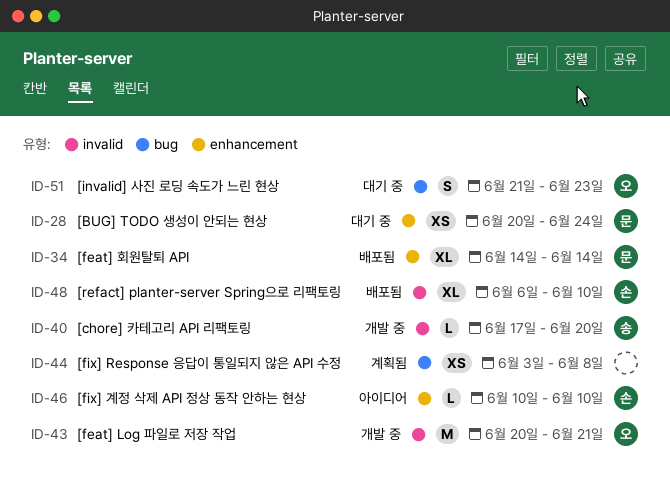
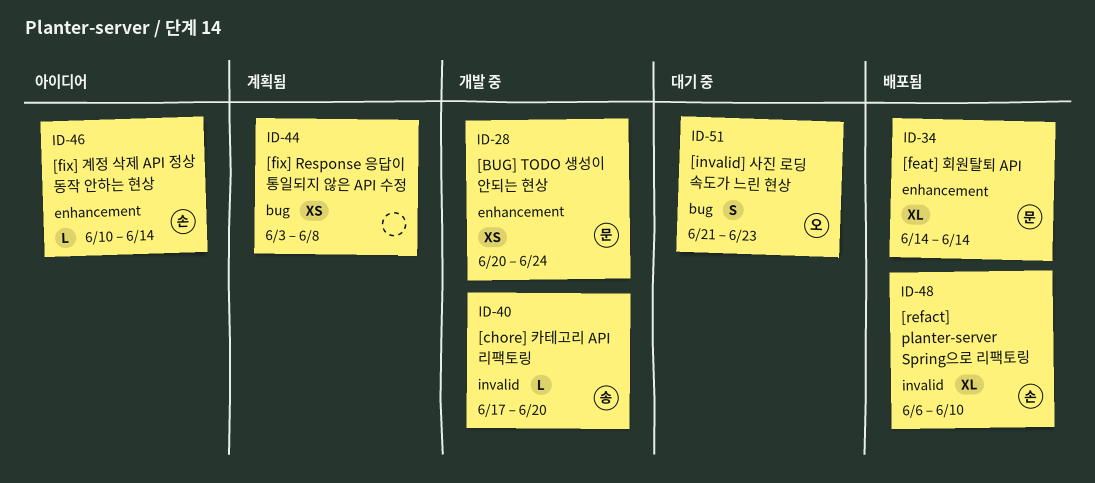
ID-28, status: 대기 중 -> 개발 중
ID-43: present -> none
ID-46, due: Jun 10 -> Jun 14

